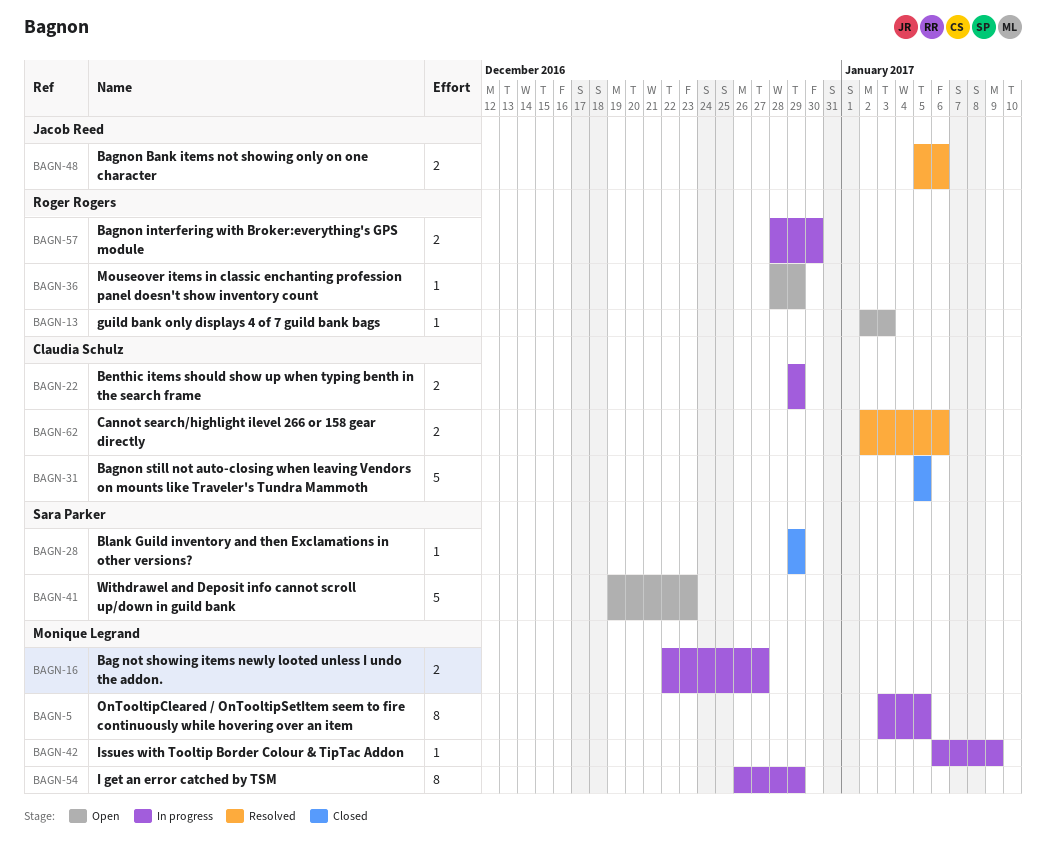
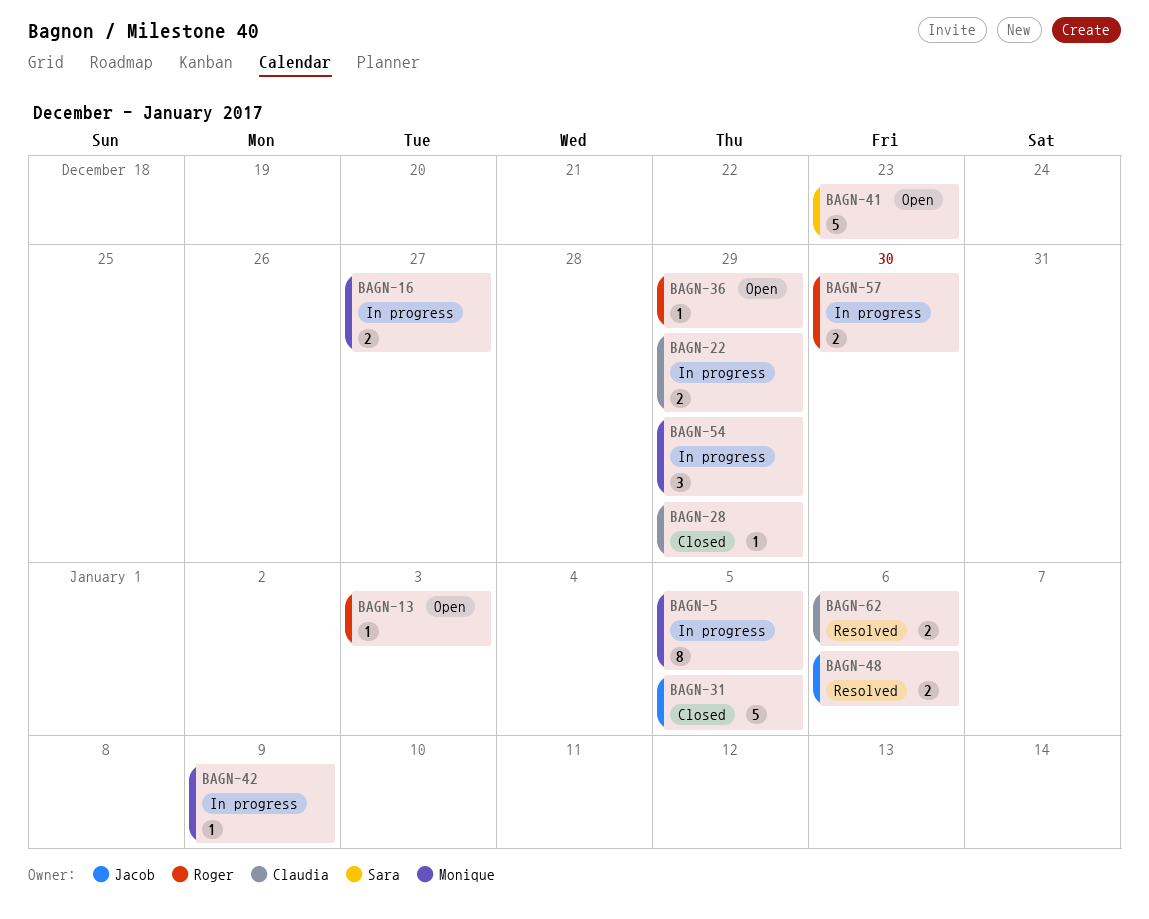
BAGN-28, owner: Sara Parker -> Claudia Schulz
BAGN-31, owner: Claudia Schulz -> Jacob Reed
BAGN-54, estimate: 8 -> 3

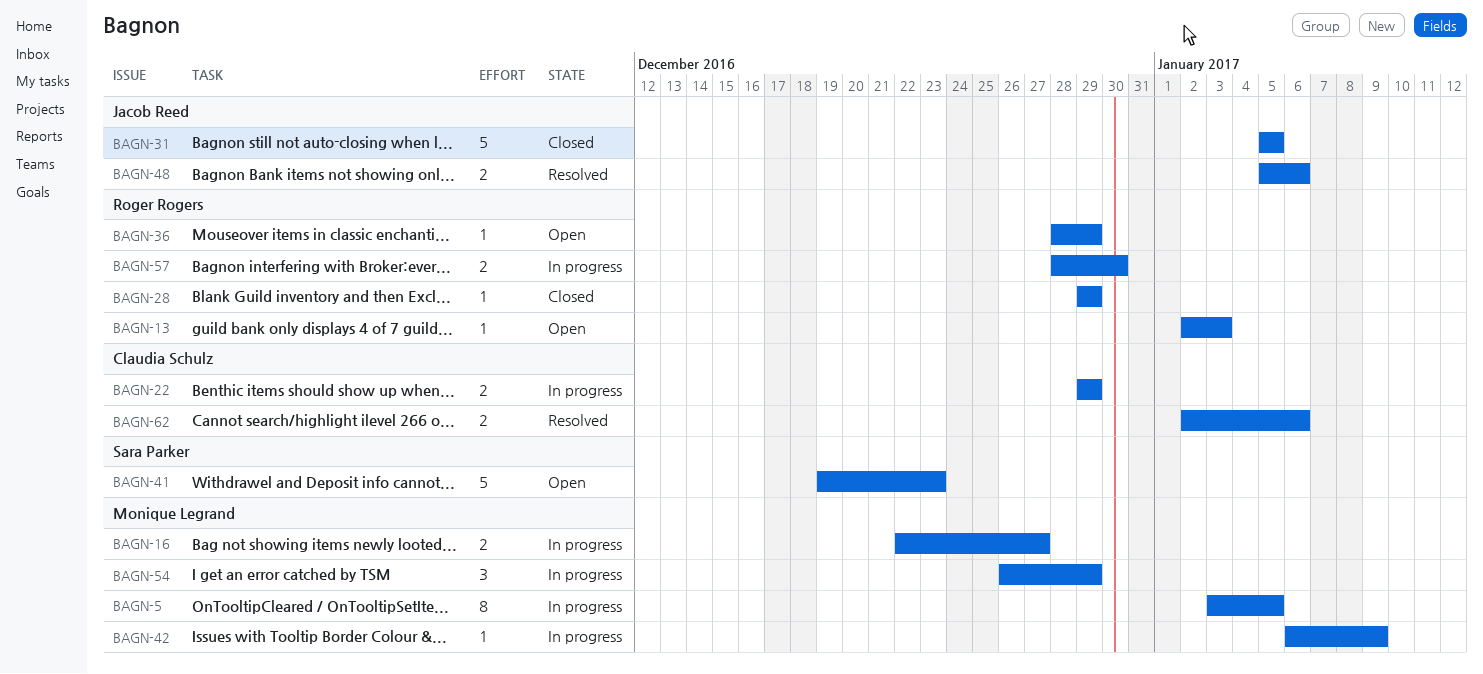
BAGN-28, owner: Claudia Schulz -> Roger Rogers

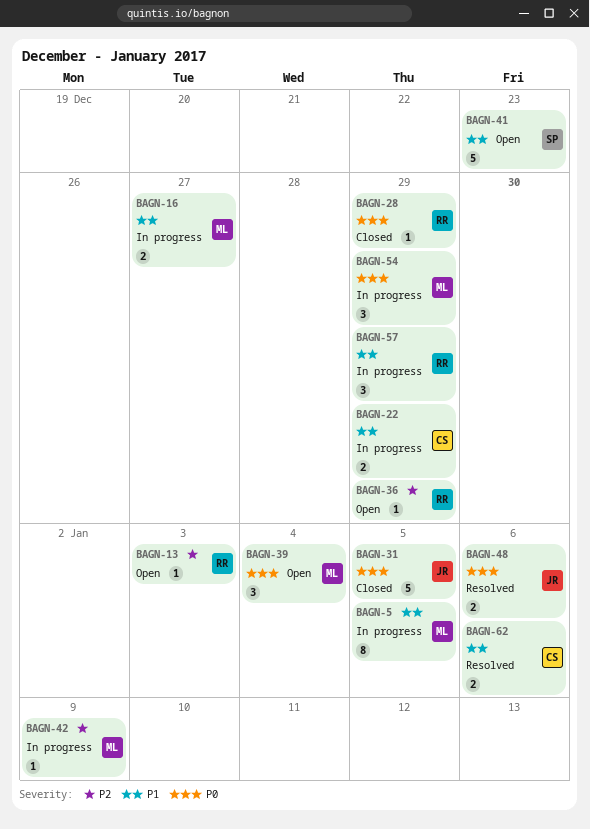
BAGN-39: none -> present
BAGN-57, estimate: 2 -> 3
BAGN-57, due: Dec 30 -> Dec 29

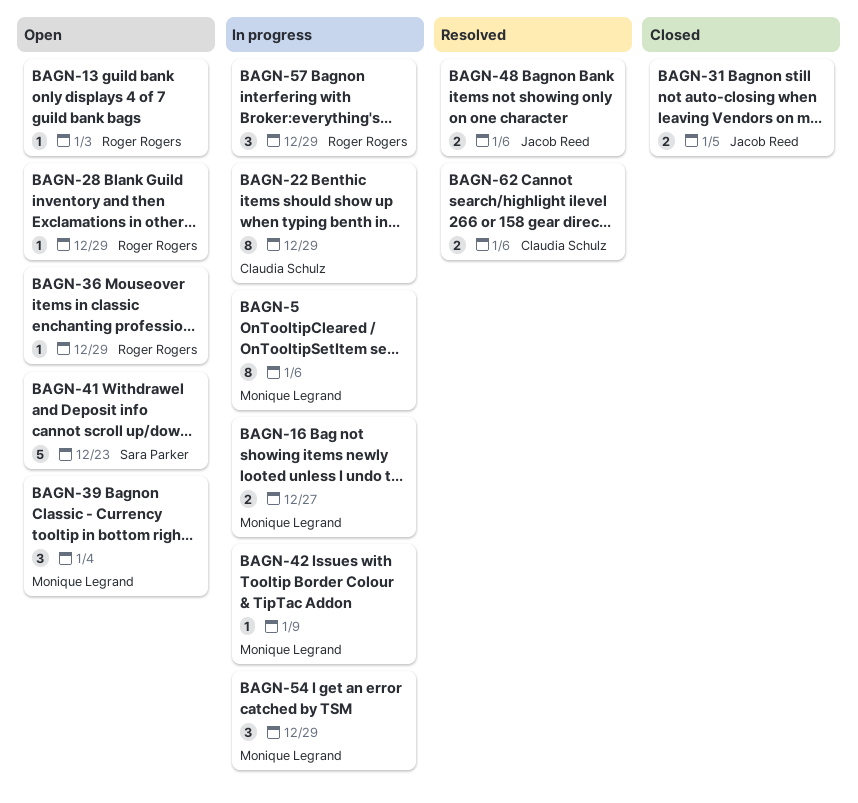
BAGN-5, due: Jan 5 -> Jan 6
BAGN-22, estimate: 2 -> 8
BAGN-28, status: Closed -> Open
BAGN-31, estimate: 5 -> 2

